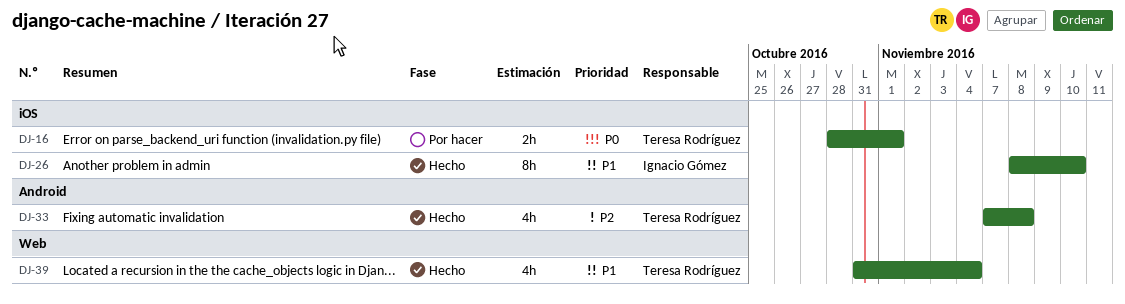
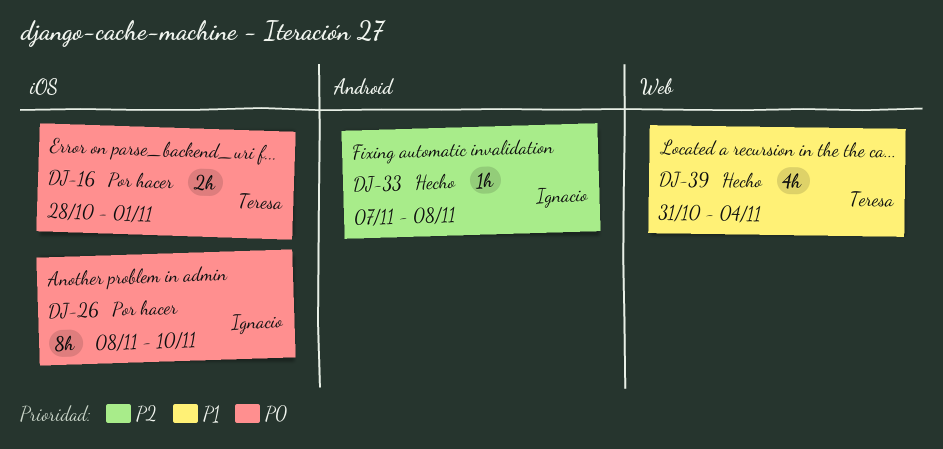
DJ-26, status: Hecho -> Por hacer
DJ-26, priority: P1 -> P0
DJ-33, owner: Teresa Rodríguez -> Ignacio Gómez
DJ-33, estimate: 4h -> 1h

